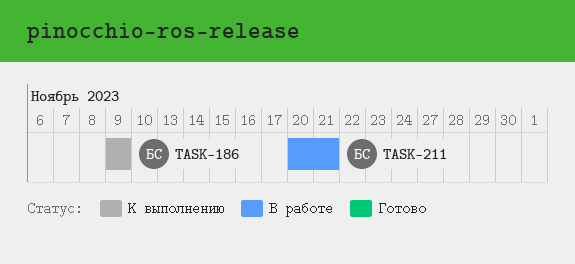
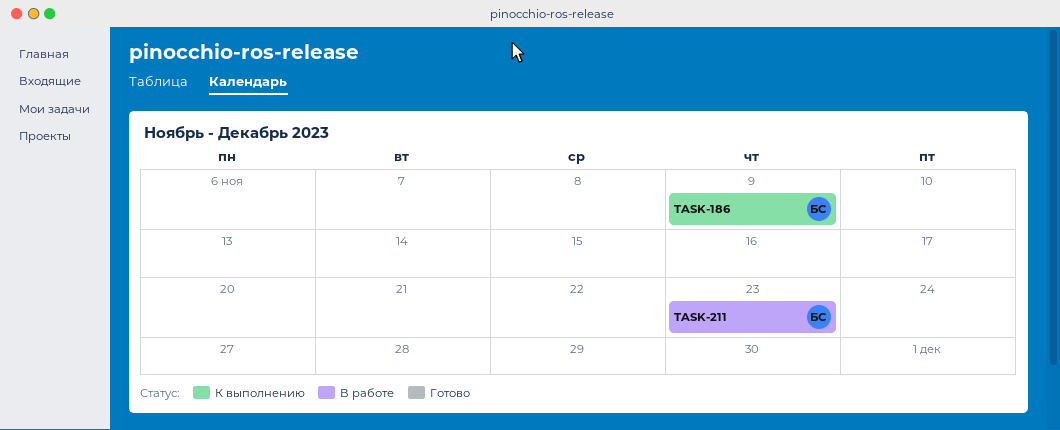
TASK-211, due: Nov 21 -> Nov 23

